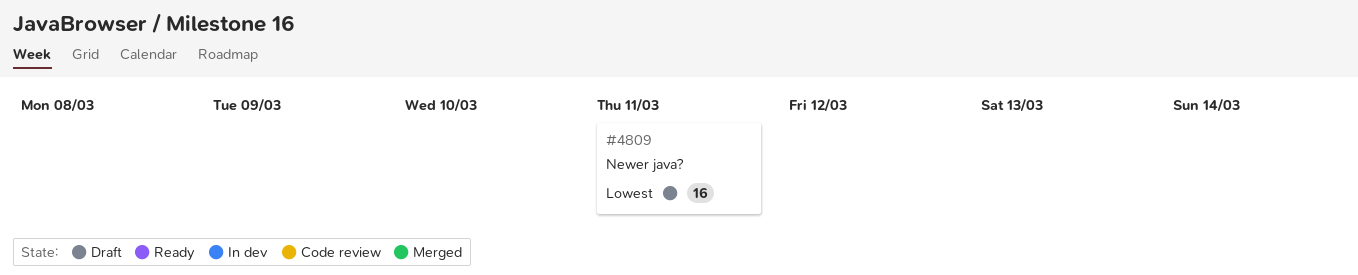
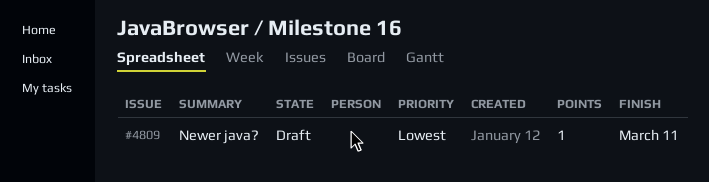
#4809, estimate: 16 -> 1

